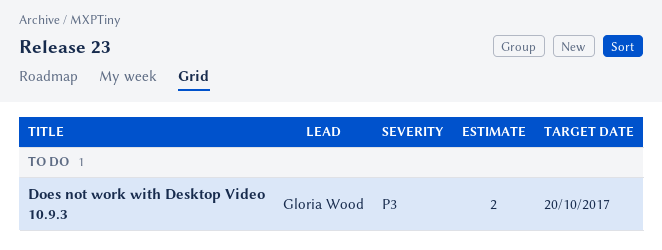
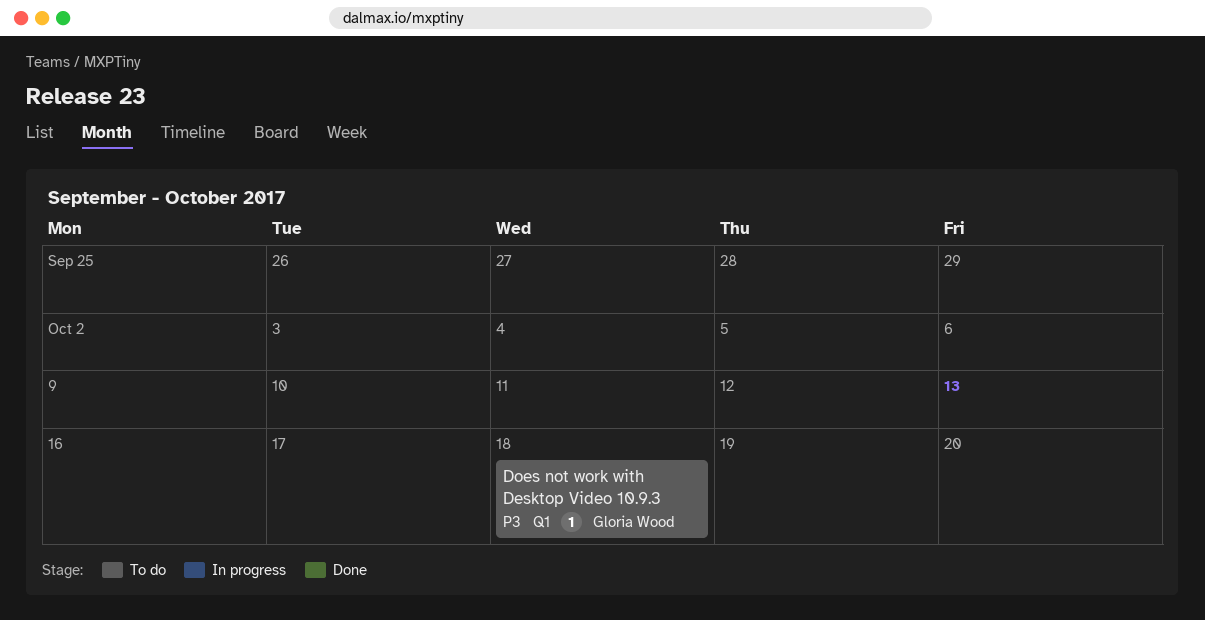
Does not work with Desktop Video 10.9.3, estimate: 2 -> 1
Does not work with Desktop Video 10.9.3, due: Oct 20 -> Oct 18

